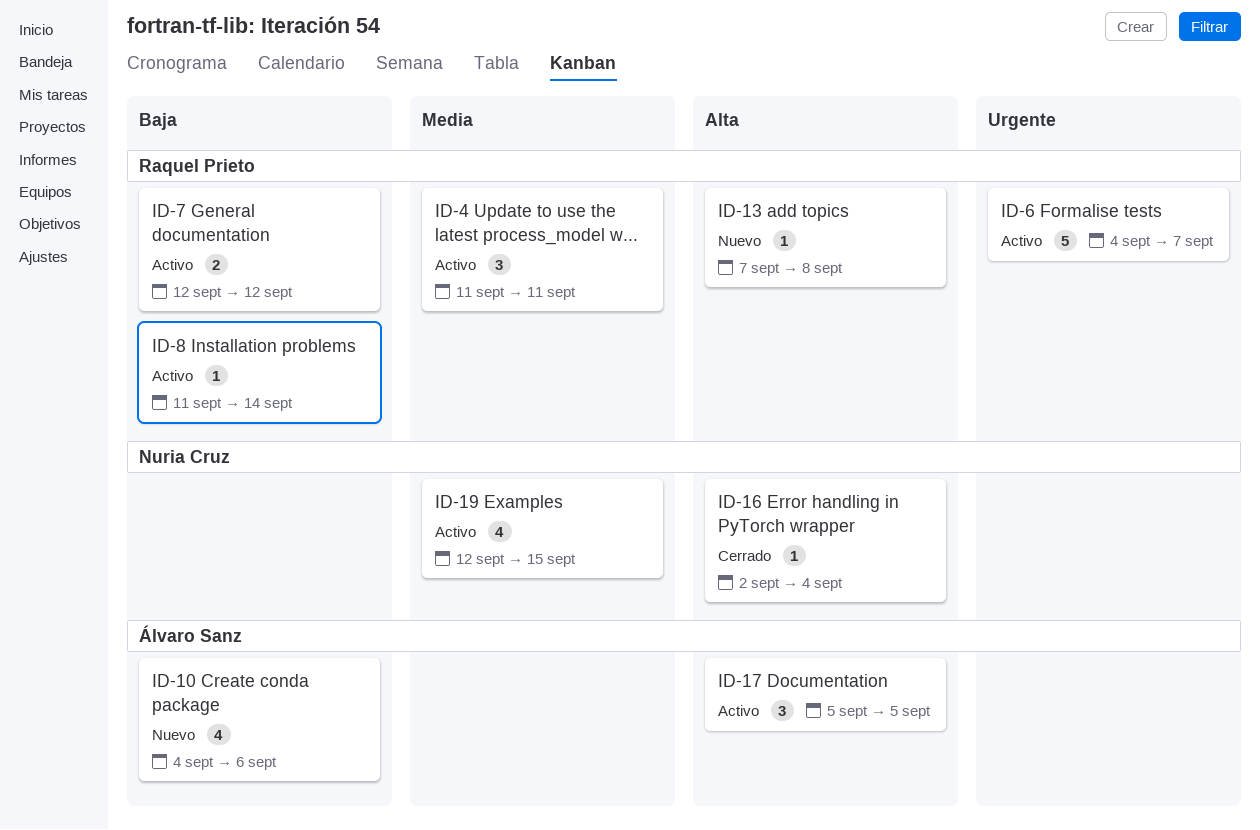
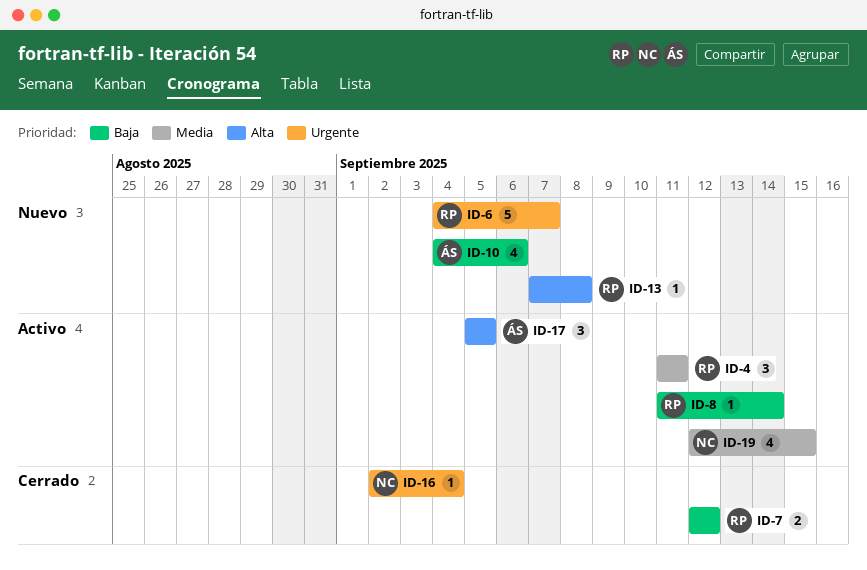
ID-6, status: Activo -> Nuevo
ID-7, status: Activo -> Cerrado
ID-16, priority: Alta -> Urgente

